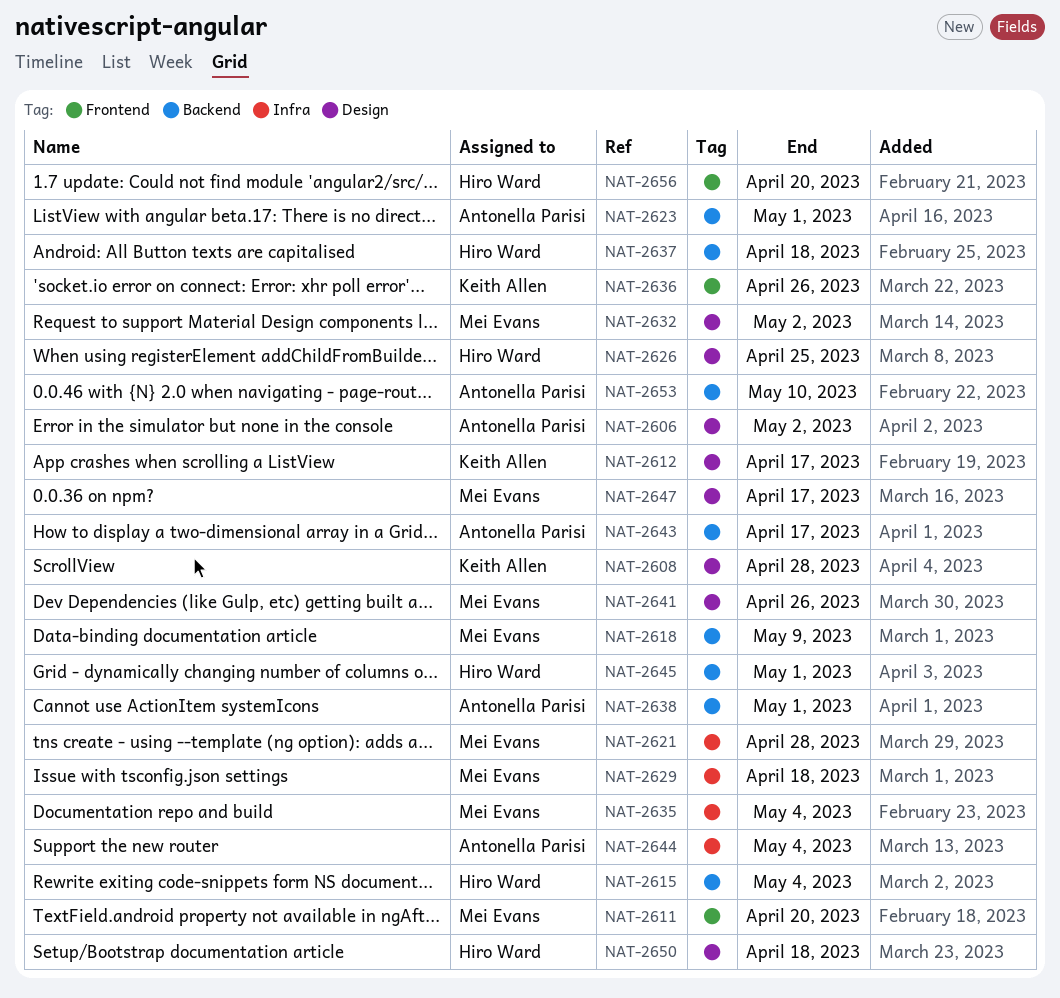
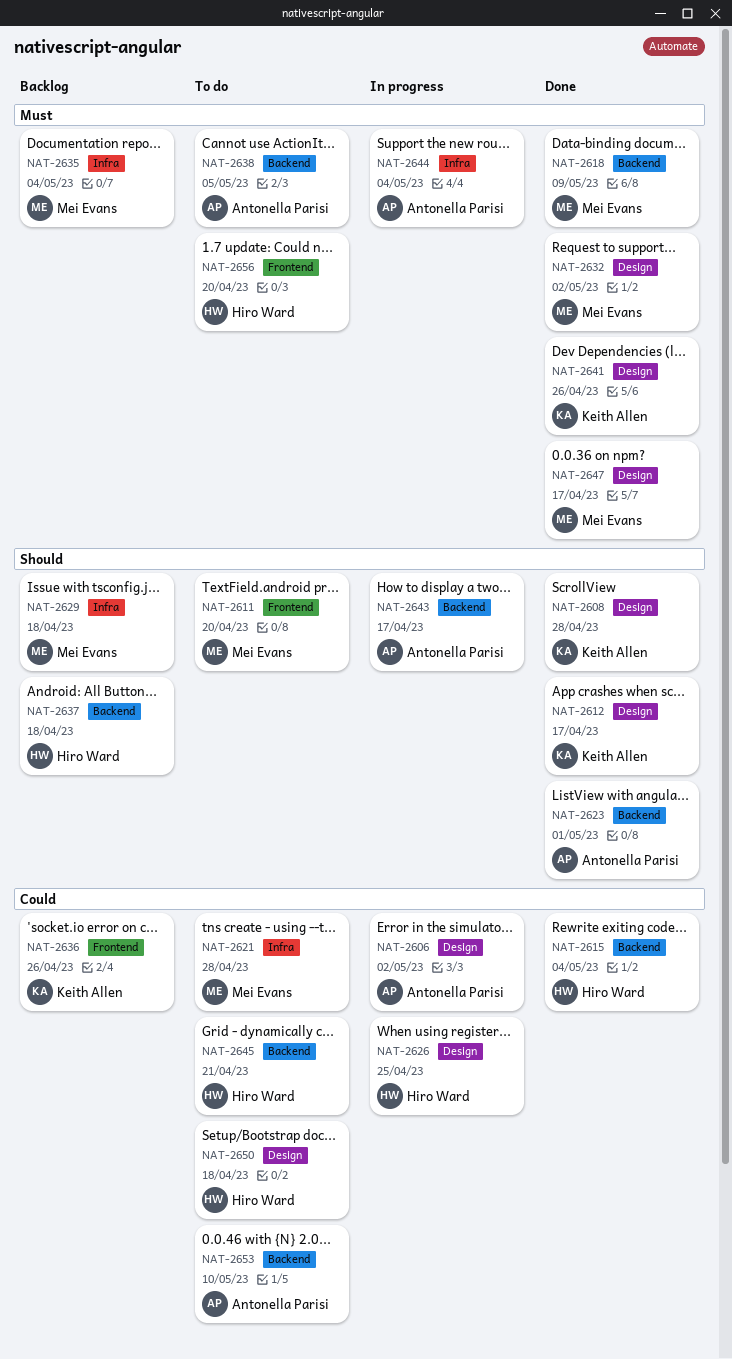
NAT-2638, due: May 1 -> May 5
NAT-2641, owner: Mei Evans -> Keith Allen
NAT-2645, due: May 1 -> Apr 21

